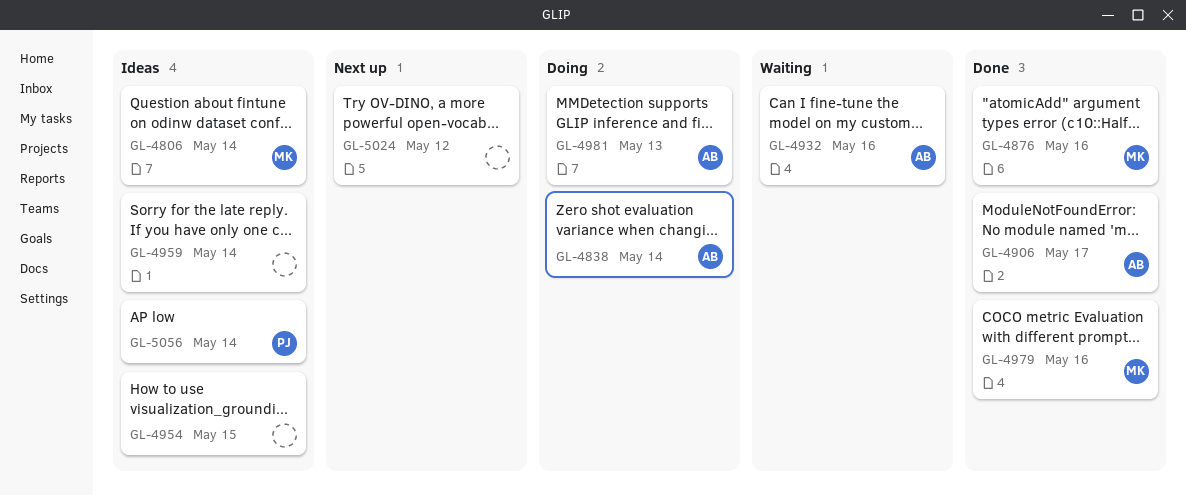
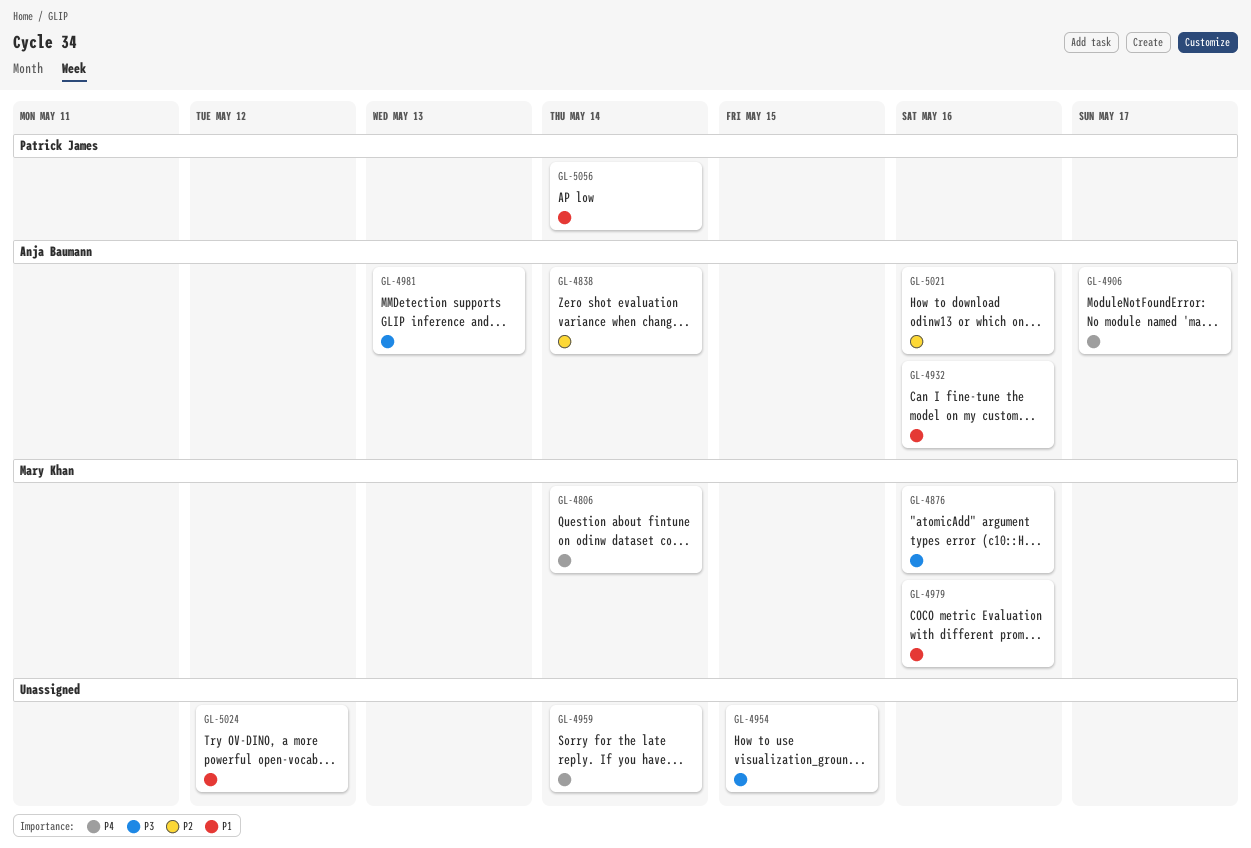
GL-5021: none -> present

